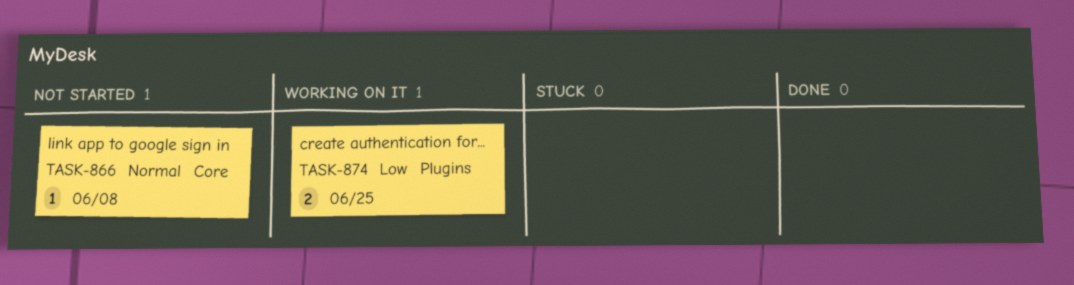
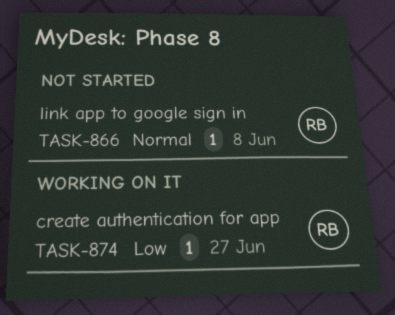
TASK-874, estimate: 2 -> 1
TASK-874, due: Jun 25 -> Jun 27

